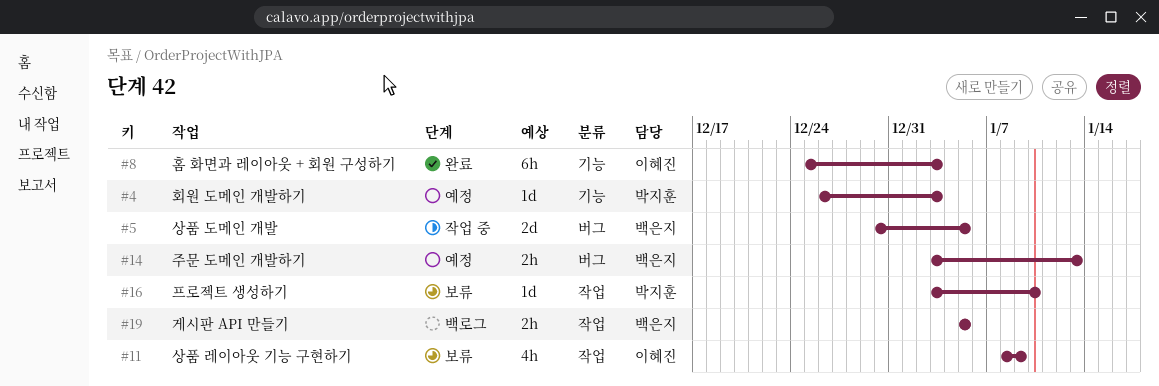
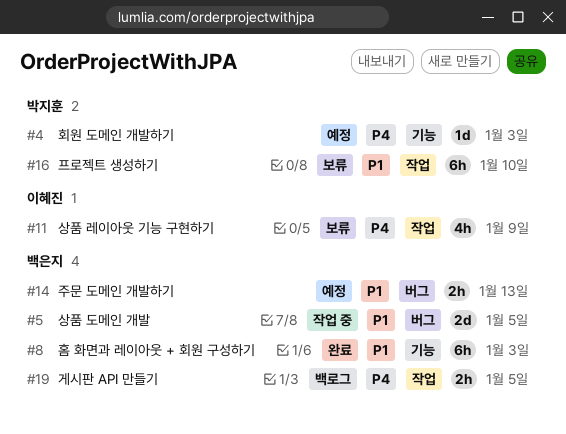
#8, owner: 이혜진 -> 백은지
#16, estimate: 1d -> 6h

